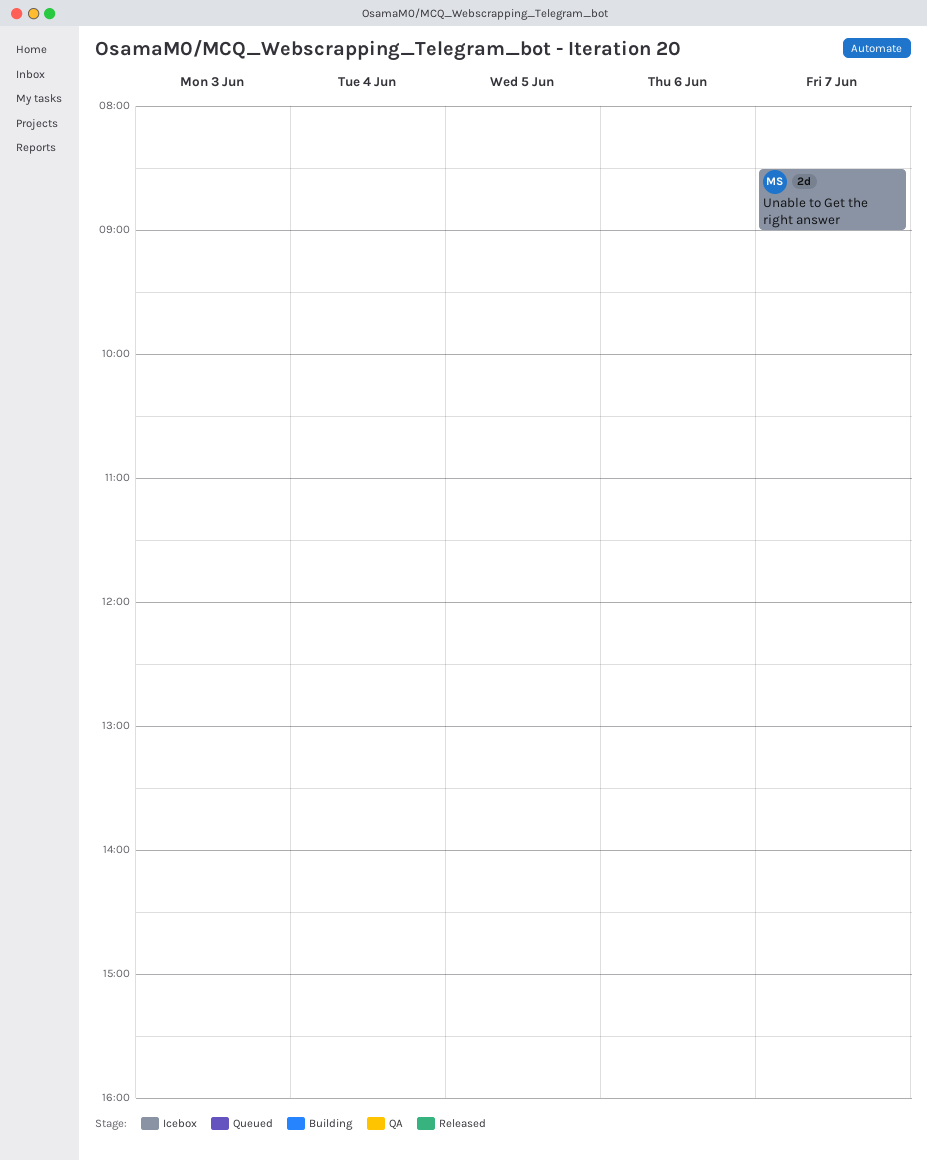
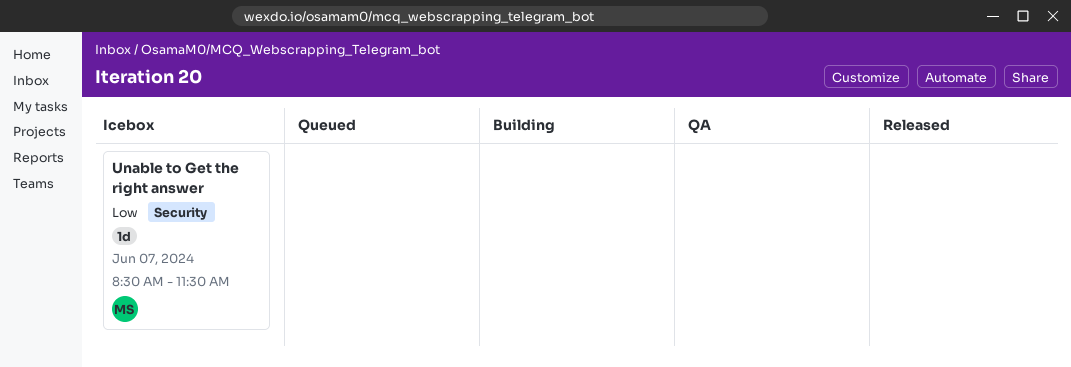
Unable to Get the right answer, estimate: 2d -> 1d
Unable to Get the right answer, ends: 09:00 -> 11:30

